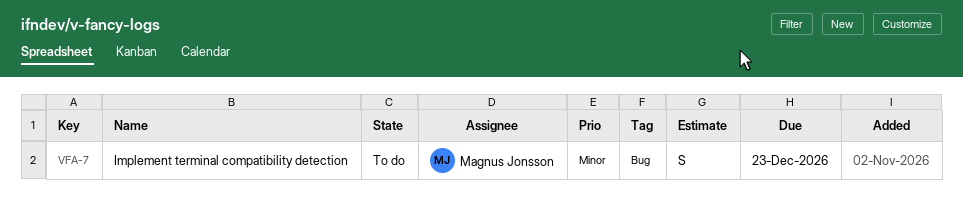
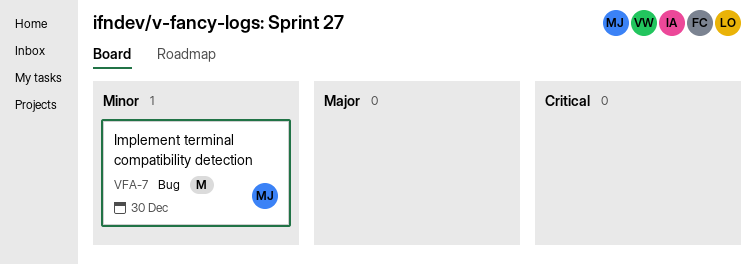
VFA-7, estimate: S -> M
VFA-7, due: Dec 23 -> Dec 30

